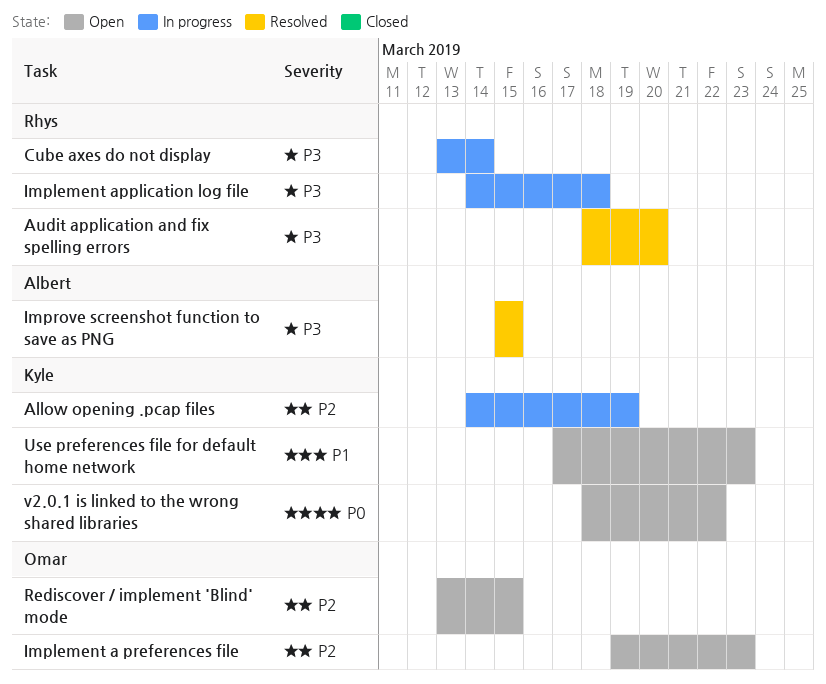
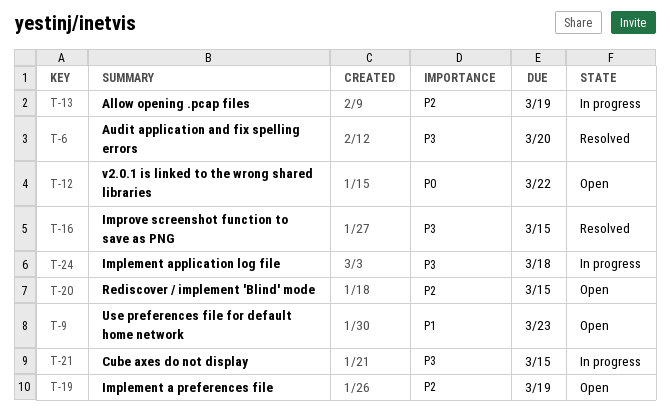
Cube axes do not display, due: Mar 14 -> Mar 15
Implement a preferences file, due: Mar 23 -> Mar 19

